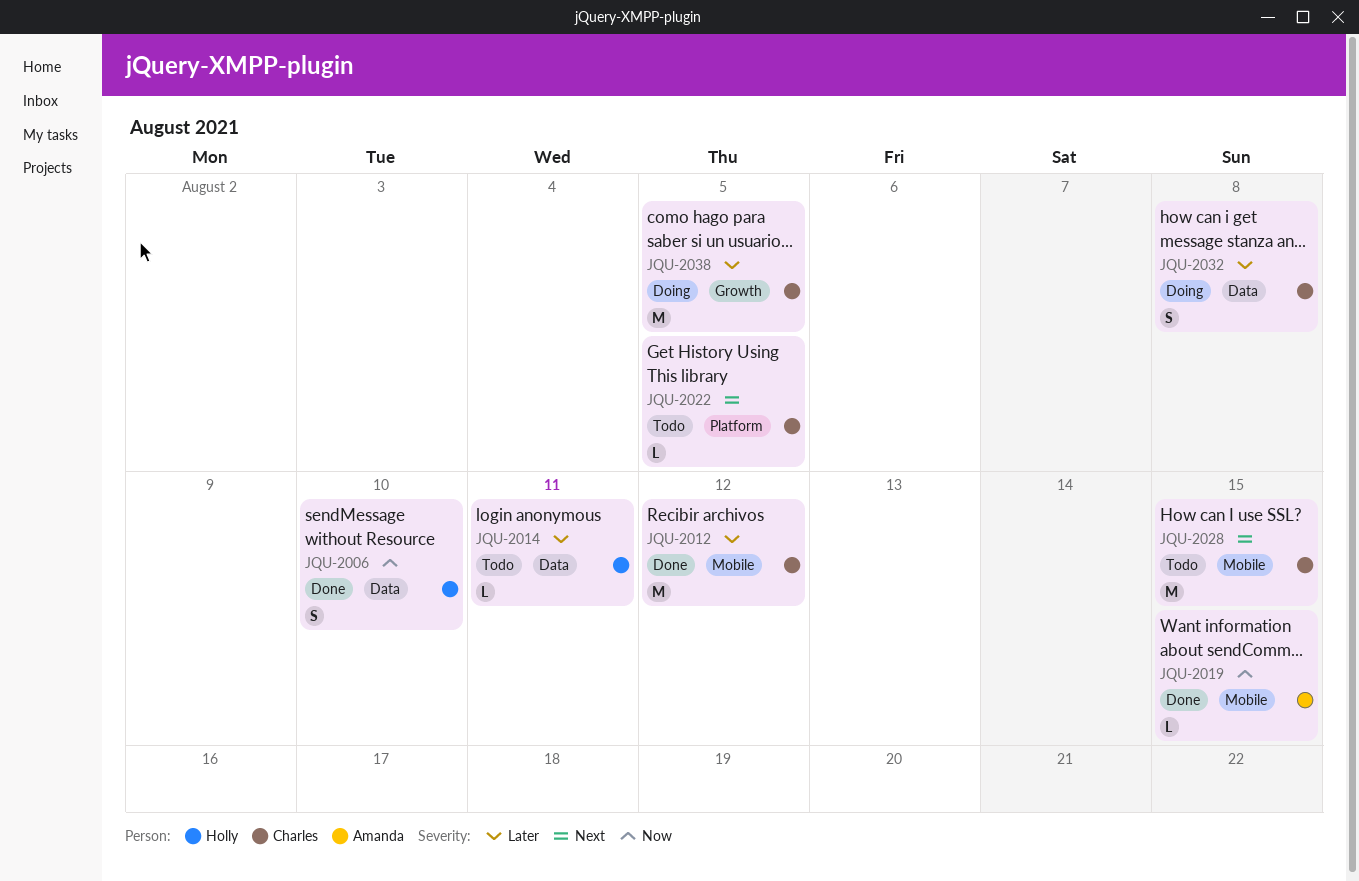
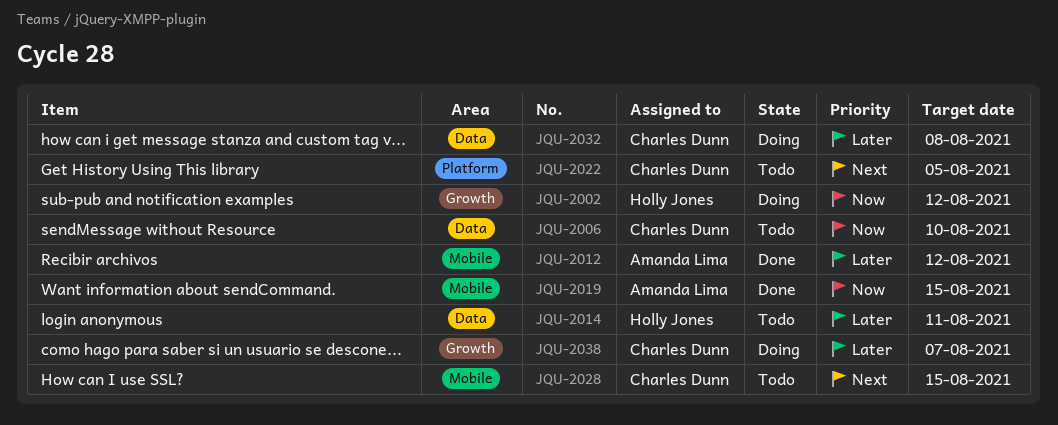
JQU-2002: none -> present
JQU-2006, status: Done -> Todo
JQU-2006, owner: Holly Jones -> Charles Dunn
JQU-2012, owner: Charles Dunn -> Amanda Lima
JQU-2038, due: Aug 5 -> Aug 7

